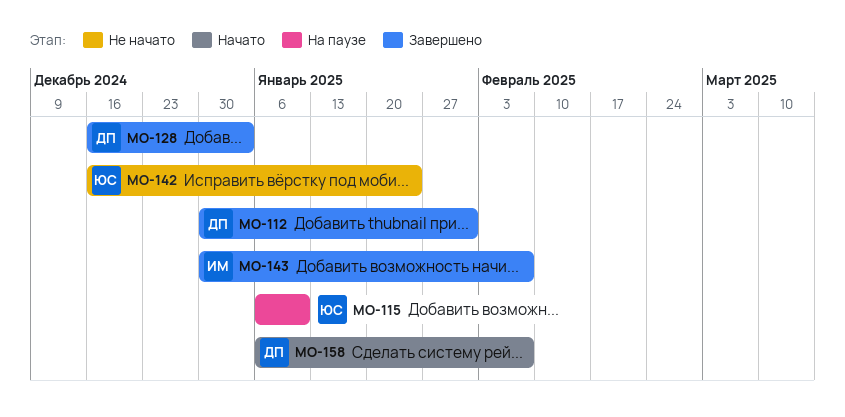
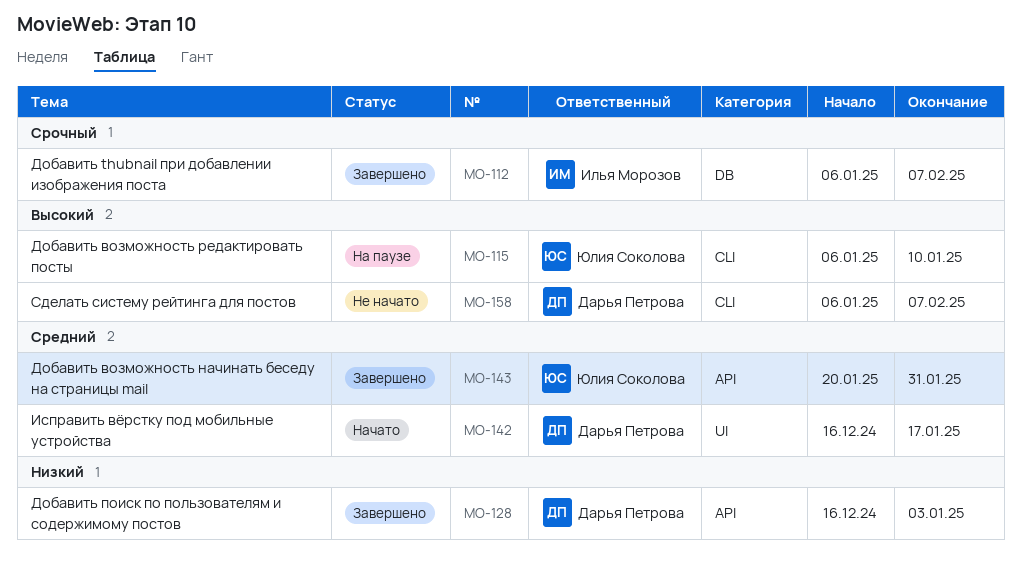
MO-112, owner: Дарья Петрова -> Илья Морозов
MO-112, start: Dec 30 -> Jan 6
MO-112, due: Jan 31 -> Feb 7
MO-142, status: Не начато -> Начато
MO-142, owner: Юлия Соколова -> Дарья Петрова
MO-142, due: Jan 24 -> Jan 17
MO-143, owner: Илья Морозов -> Юлия Соколова
MO-143, start: Dec 30 -> Jan 20
MO-143, due: Feb 7 -> Jan 31
MO-158, status: Начато -> Не начато

